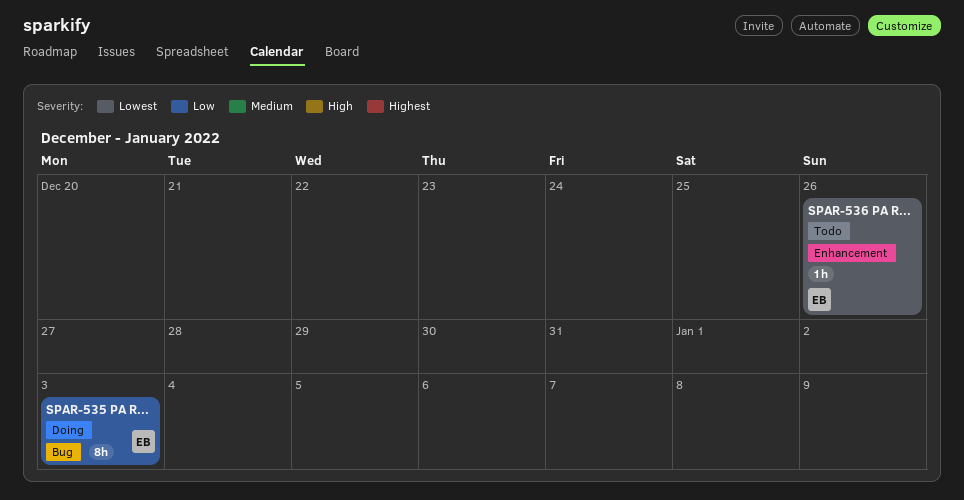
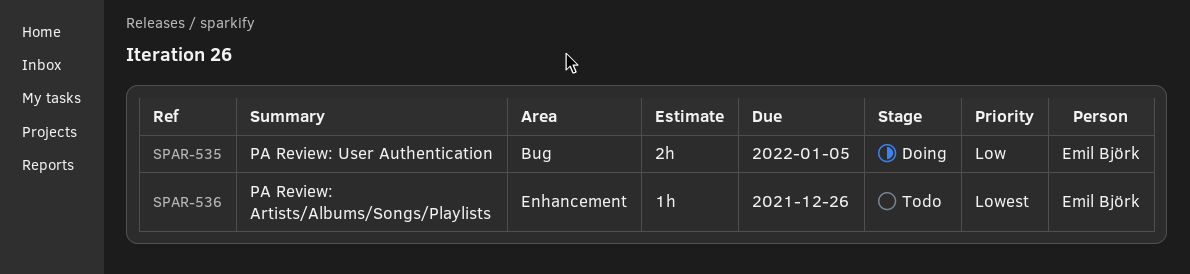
SPAR-535, estimate: 8h -> 2h
SPAR-535, due: Jan 3 -> Jan 5

